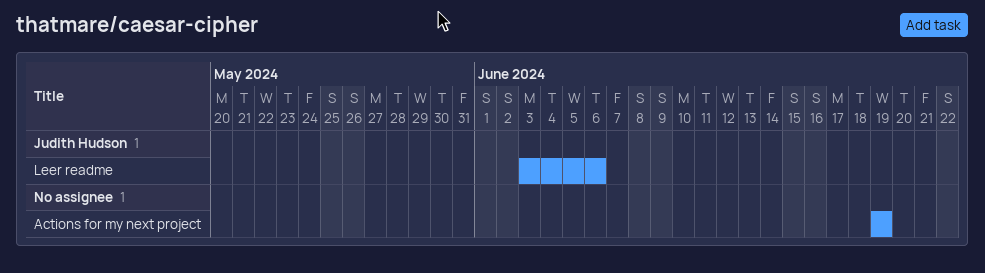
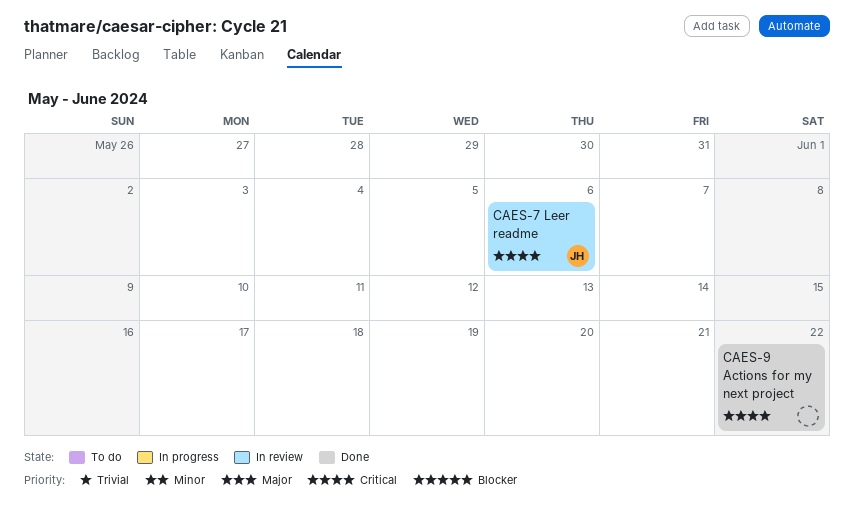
Actions for my next project, due: Jun 19 -> Jun 22

